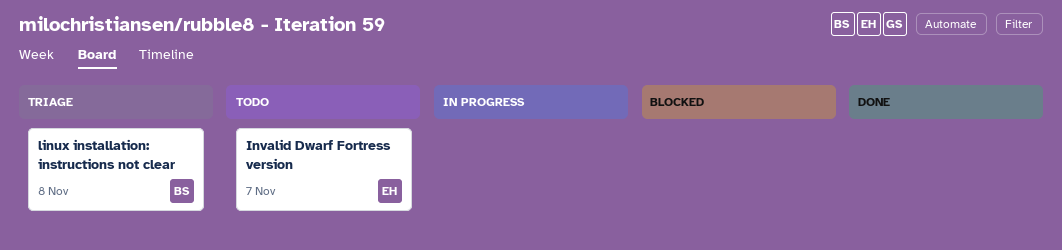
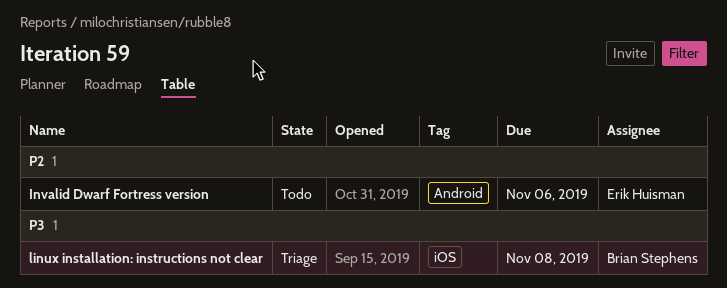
Invalid Dwarf Fortress version, due: Nov 7 -> Nov 6

